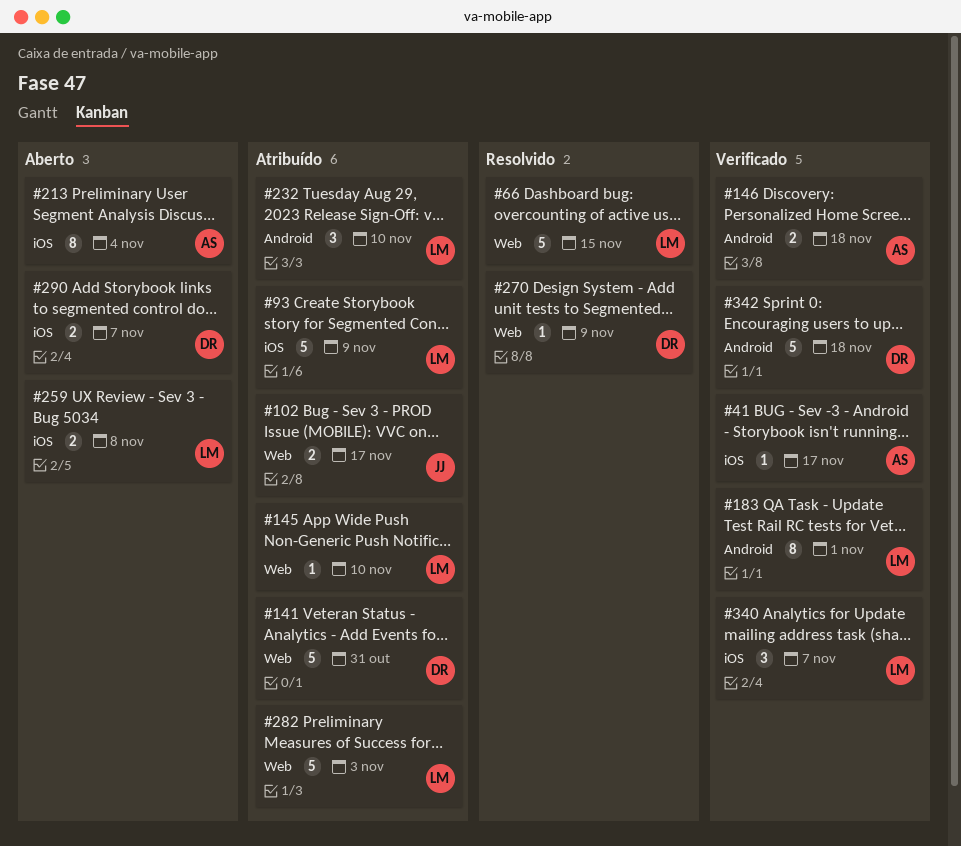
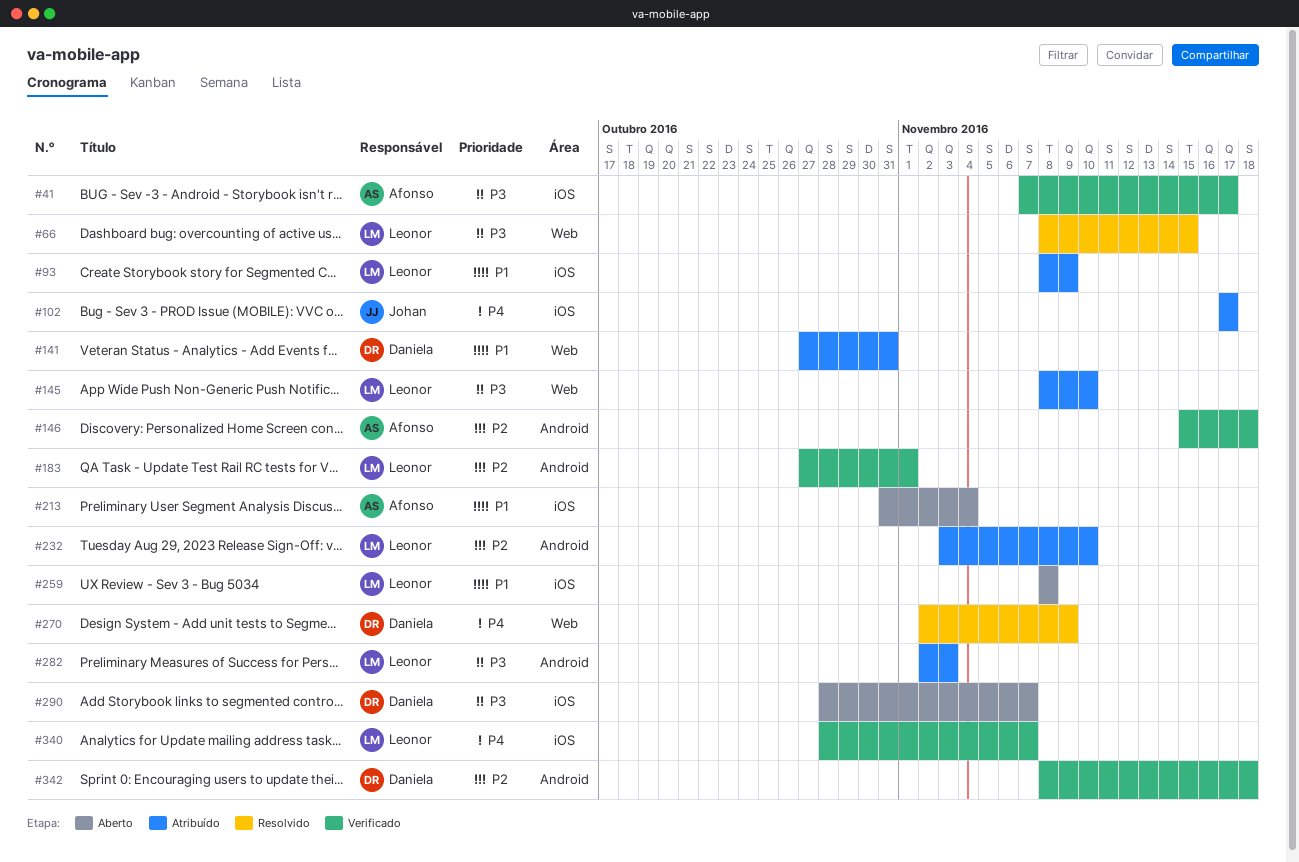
#102, label: Web -> iOS
#282, label: Web -> Android

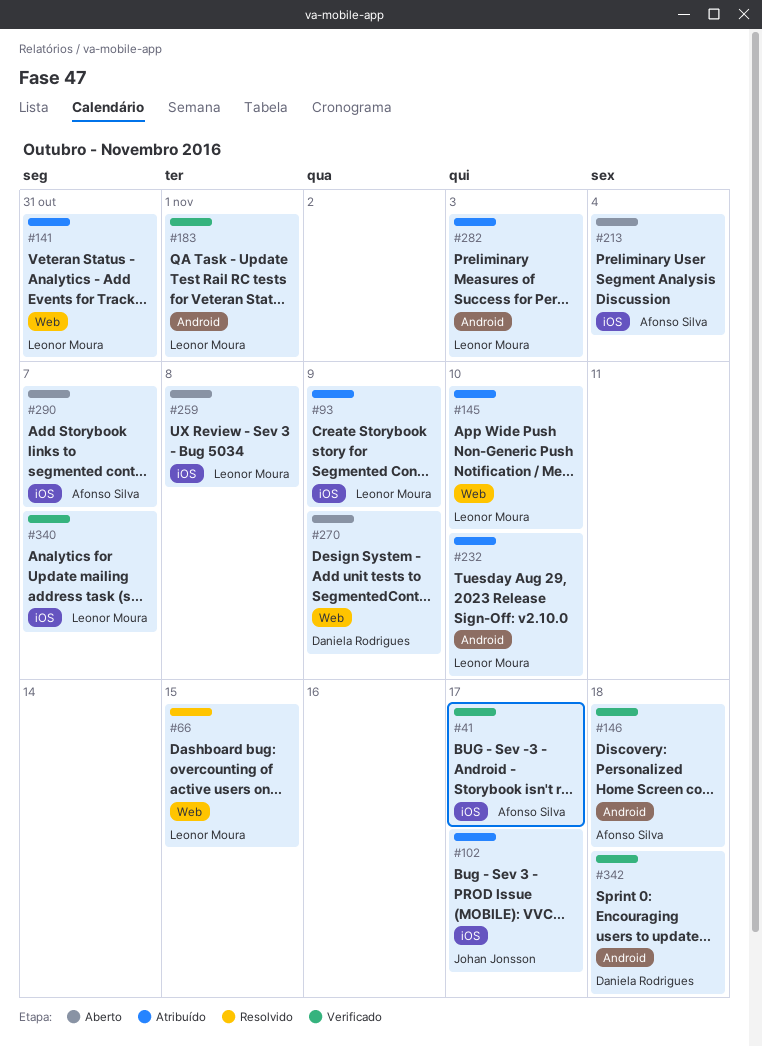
#141, owner: Daniela Rodrigues -> Leonor Moura
#270, status: Resolvido -> Aberto
#290, owner: Daniela Rodrigues -> Afonso Silva

